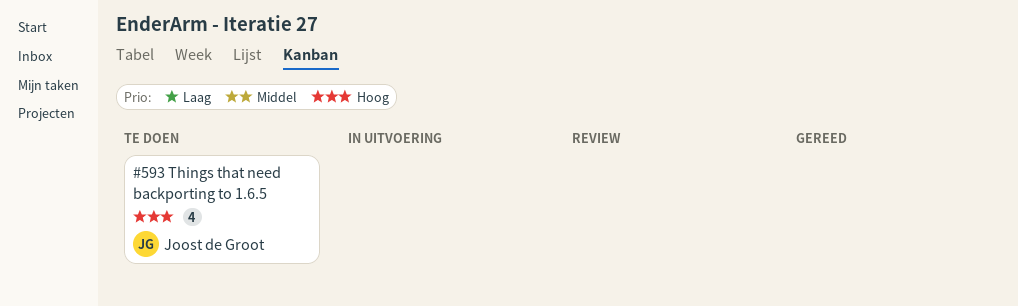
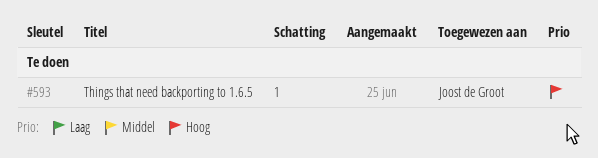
#593, estimate: 4 -> 1

